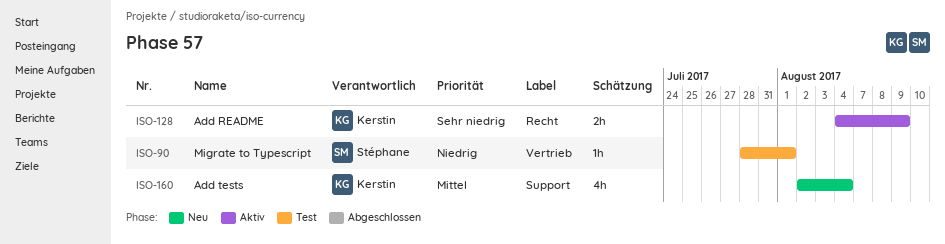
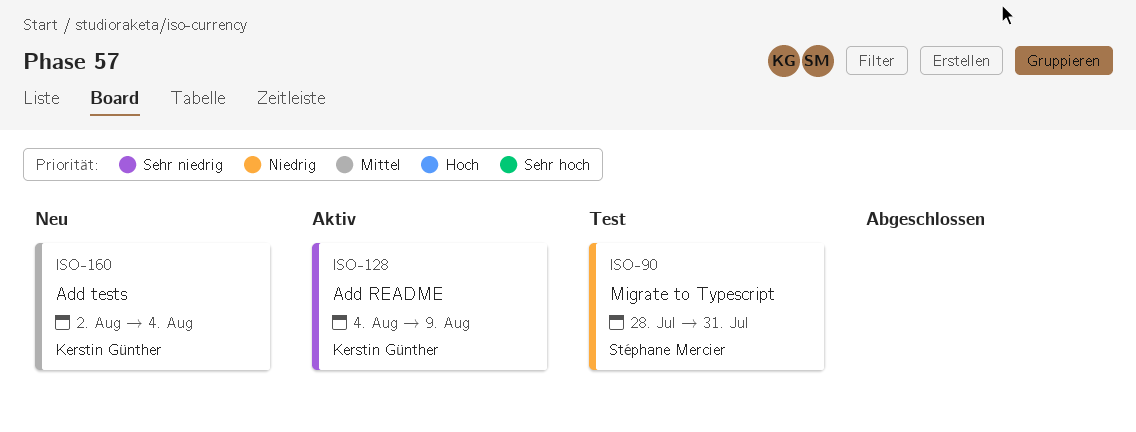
ISO-90, due: Aug 1 -> Jul 31

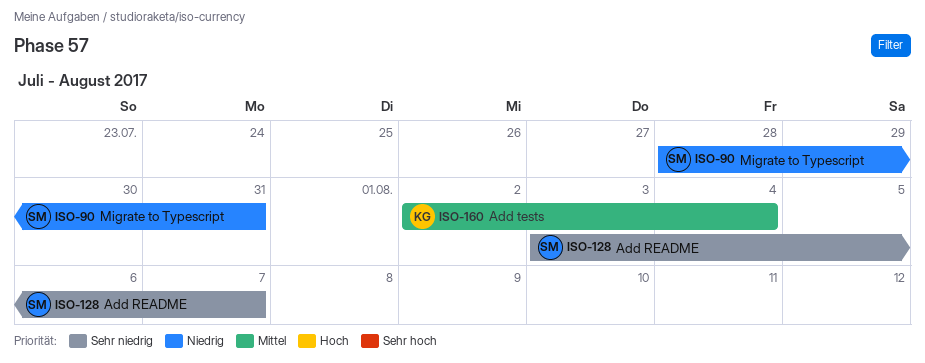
ISO-128, owner: Kerstin Günther -> Stéphane Mercier
ISO-128, start: Aug 4 -> Aug 3
ISO-128, due: Aug 9 -> Aug 7

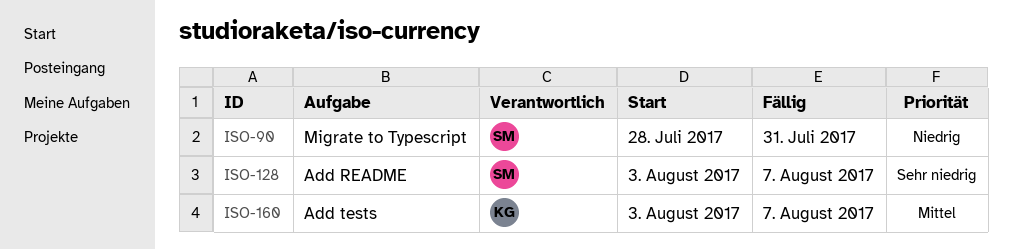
ISO-160, start: Aug 2 -> Aug 3
ISO-160, due: Aug 4 -> Aug 7

